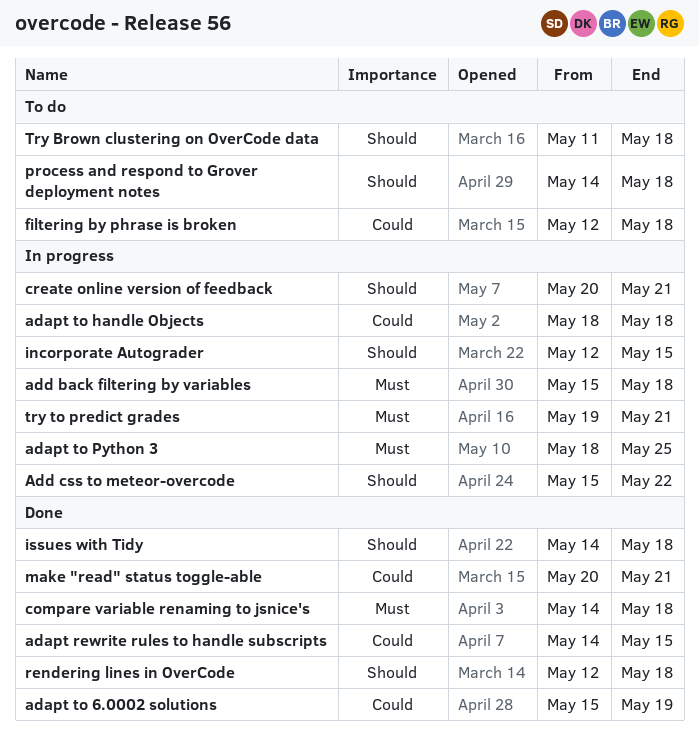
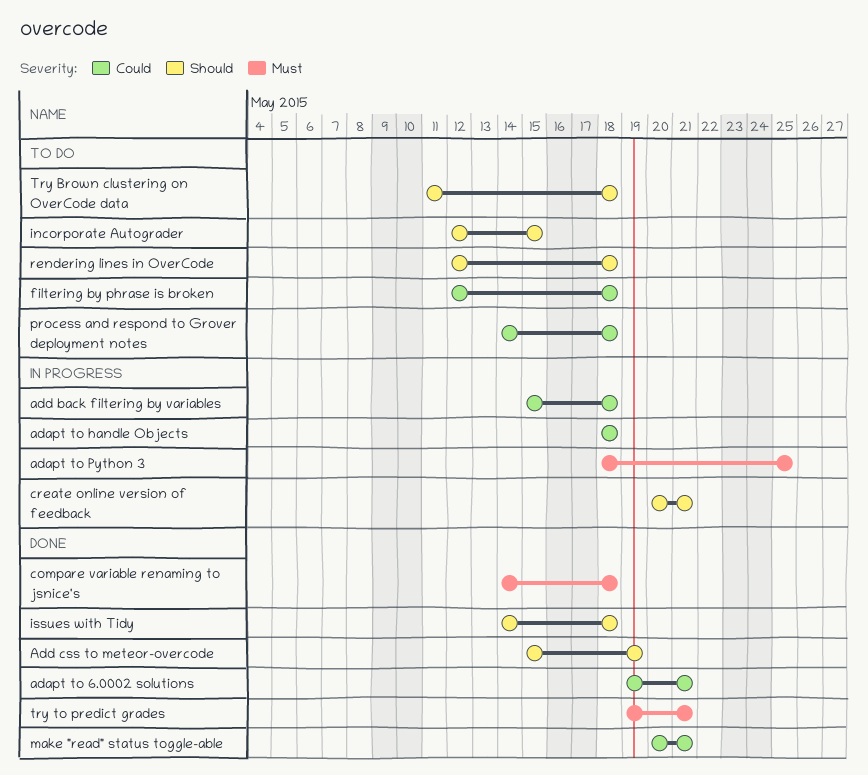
adapt rewrite rules to handle subscripts: present -> none
adapt to 6.0002 solutions, start: May 15 -> May 19
adapt to 6.0002 solutions, due: May 19 -> May 21
add back filtering by variables, priority: Must -> Could
Add css to meteor-overcode, status: In progress -> Done
Add css to meteor-overcode, due: May 22 -> May 19
incorporate Autograder, status: In progress -> To do
process and respond to Grover deployment notes, priority: Should -> Could
rendering lines in OverCode, status: Done -> To do
try to predict grades, status: In progress -> Done

